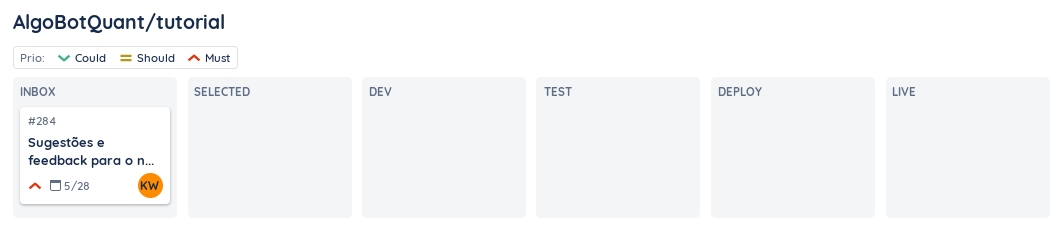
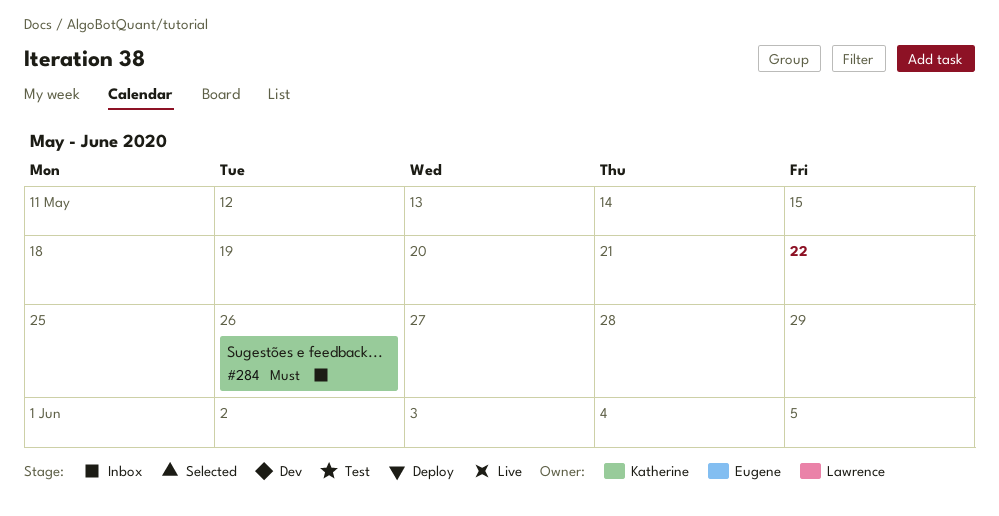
#284, due: May 28 -> May 26

